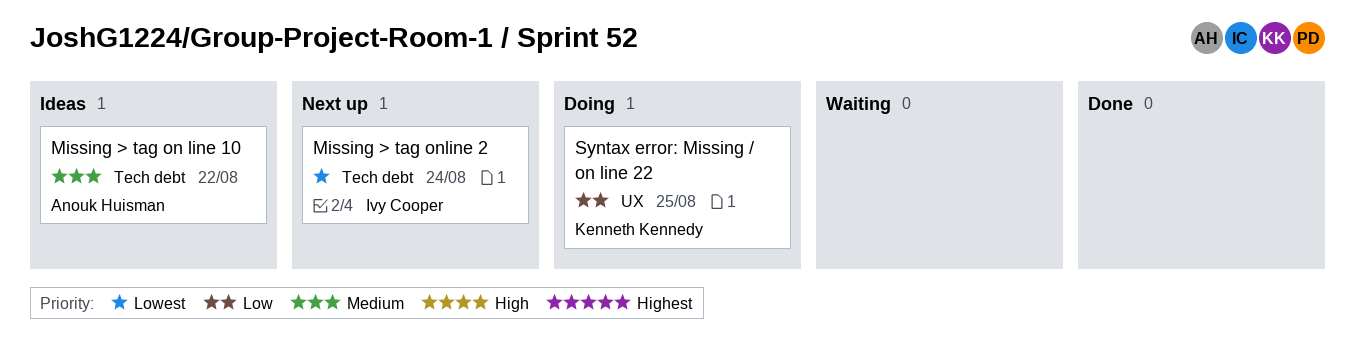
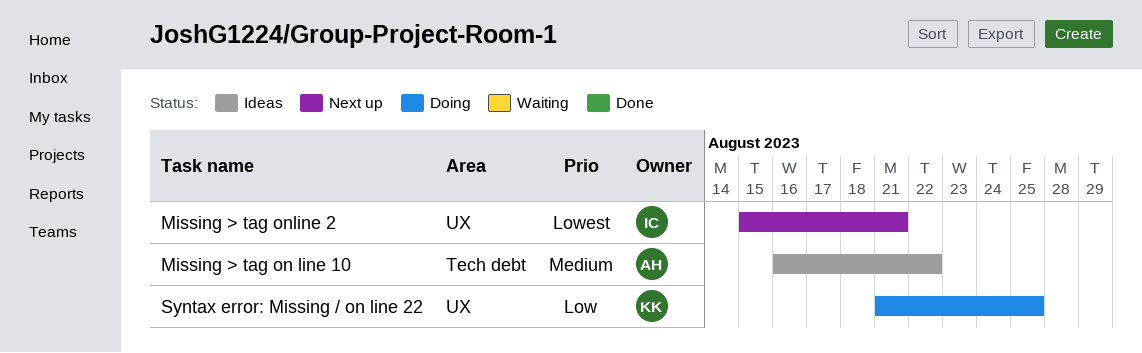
Missing > tag online 2, label: Tech debt -> UX
Missing > tag online 2, due: Aug 24 -> Aug 21

